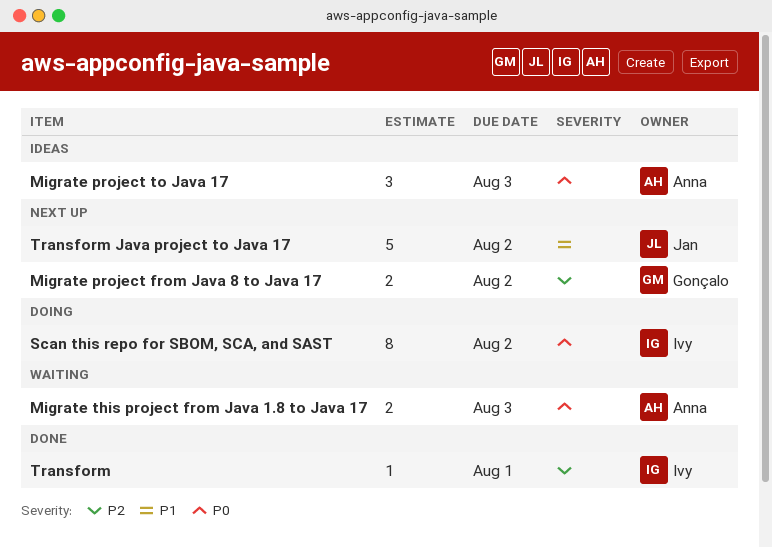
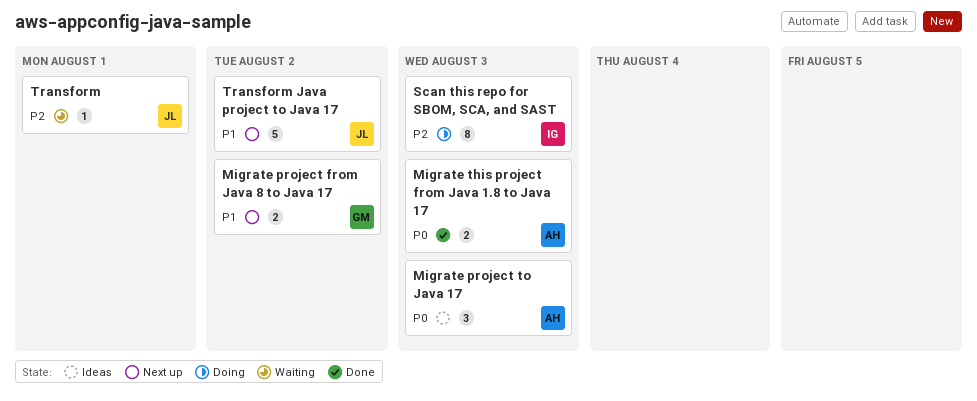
Migrate project from Java 8 to Java 17, priority: P2 -> P1
Migrate this project from Java 1.8 to Java 17, status: Waiting -> Done
Scan this repo for SBOM, SCA, and SAST, priority: P0 -> P2
Scan this repo for SBOM, SCA, and SAST, due: Aug 2 -> Aug 3
Transform, status: Done -> Waiting
Transform, owner: Ivy -> Jan

